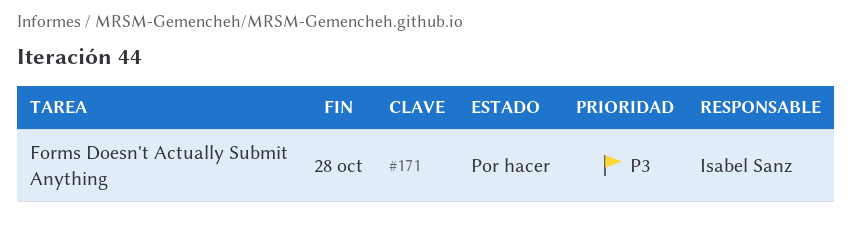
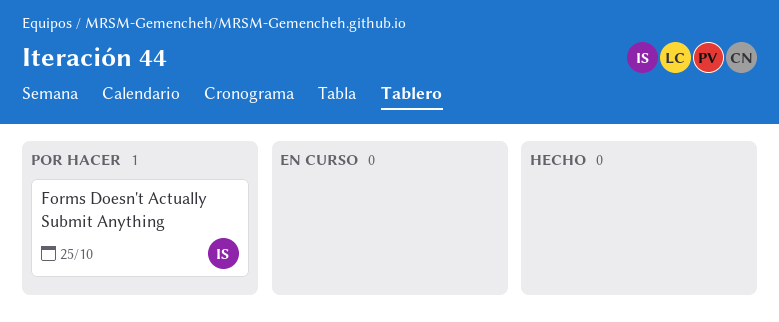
Forms Doesn't Actually Submit Anything, due: Oct 28 -> Oct 25

